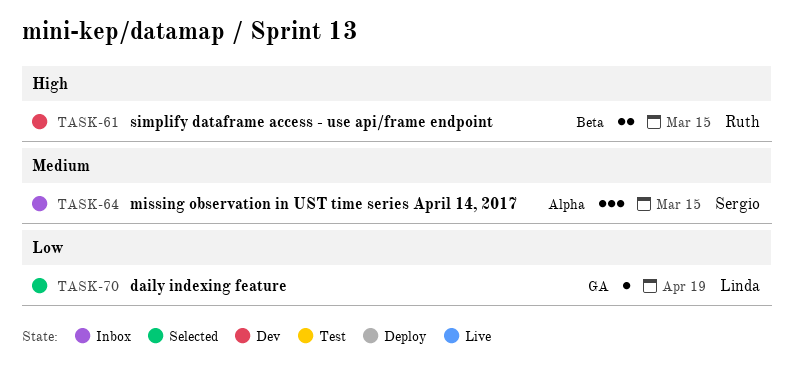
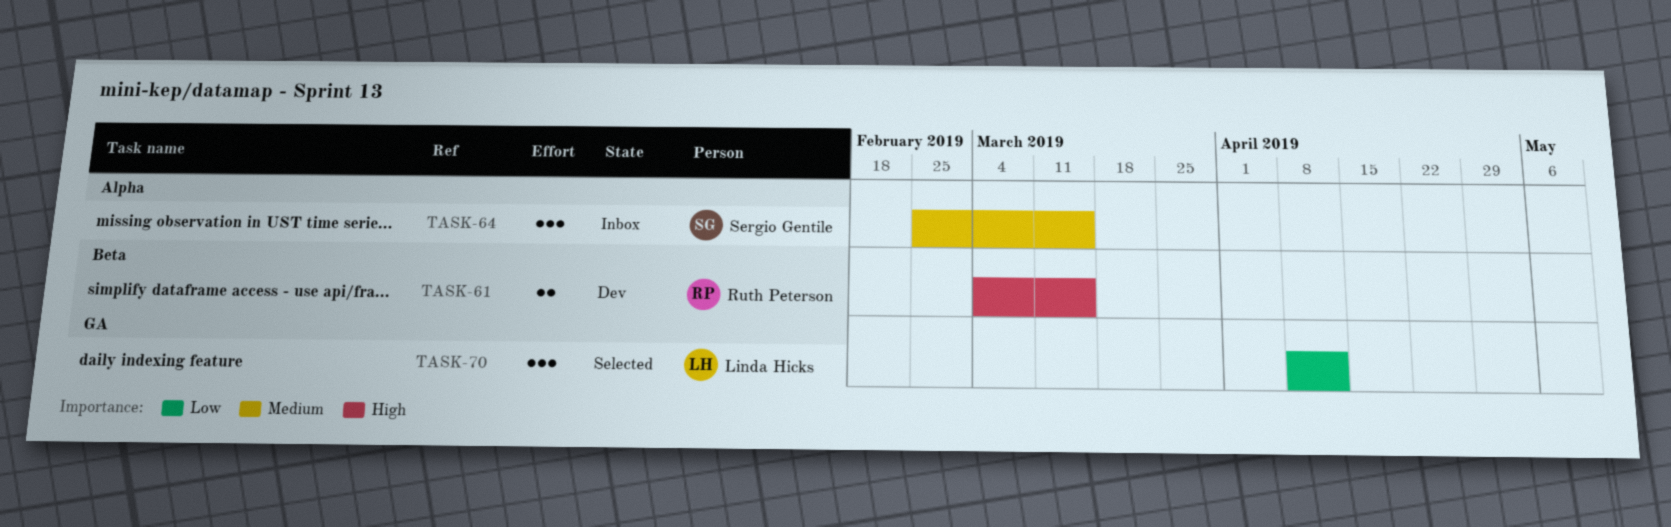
TASK-70, estimate: 1 -> 3
TASK-70, due: Apr 19 -> Apr 12

